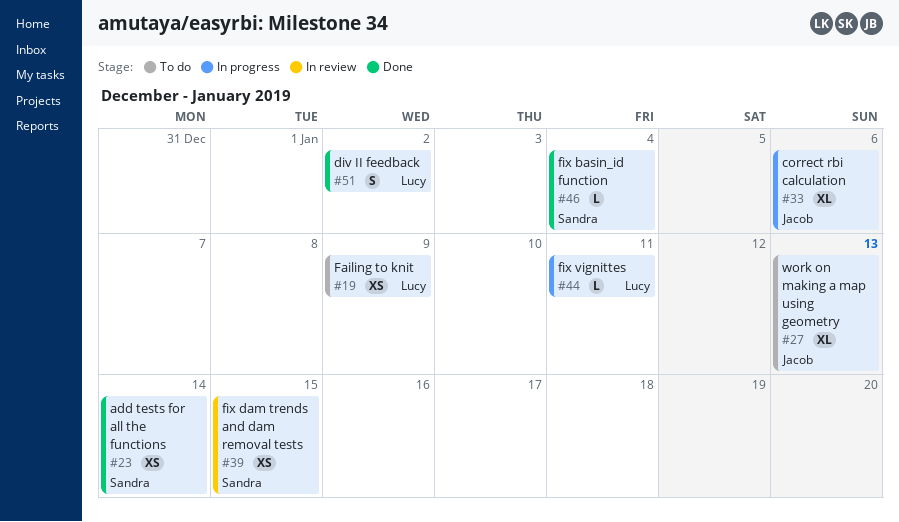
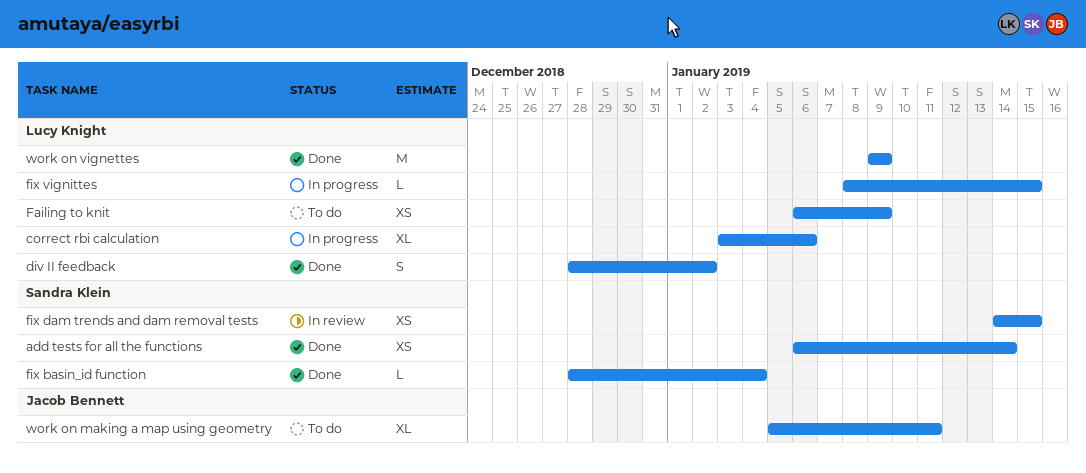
correct rbi calculation, owner: Jacob Bennett -> Lucy Knight
fix vignittes, due: Jan 11 -> Jan 15
work on making a map using geometry, due: Jan 13 -> Jan 11
work on vignettes: none -> present

